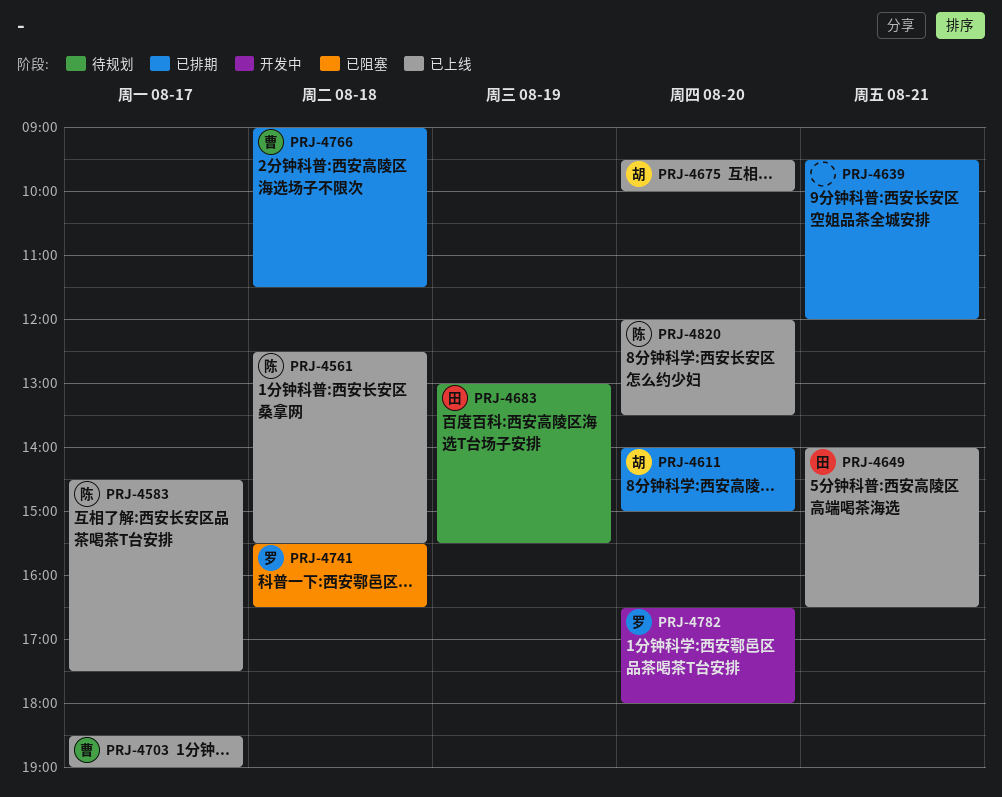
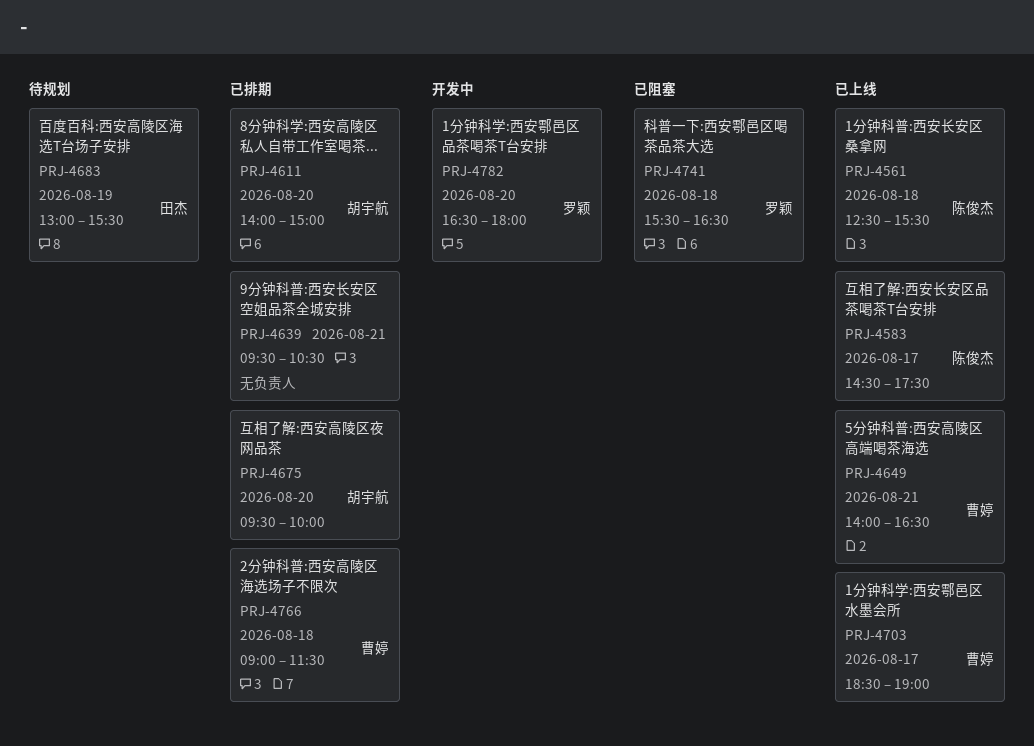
PRJ-4639, ends: 12:00 -> 10:30
PRJ-4649, owner: 田杰 -> 曹婷
PRJ-4675, status: 已上线 -> 已排期
PRJ-4820: present -> none

